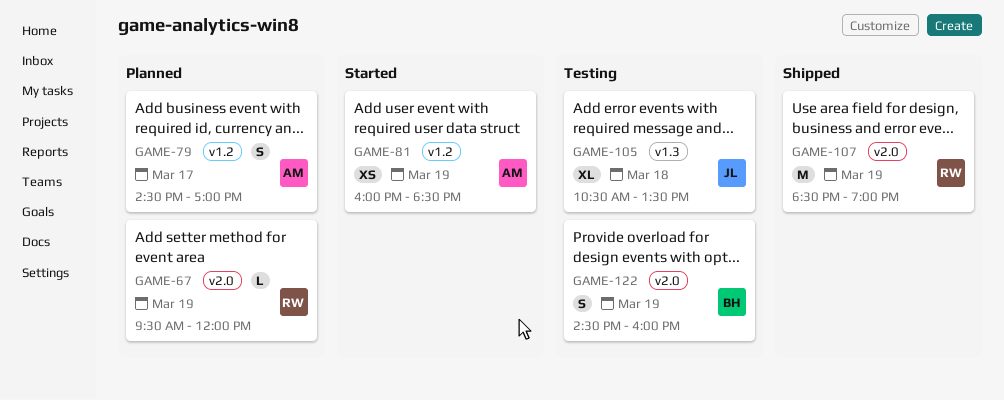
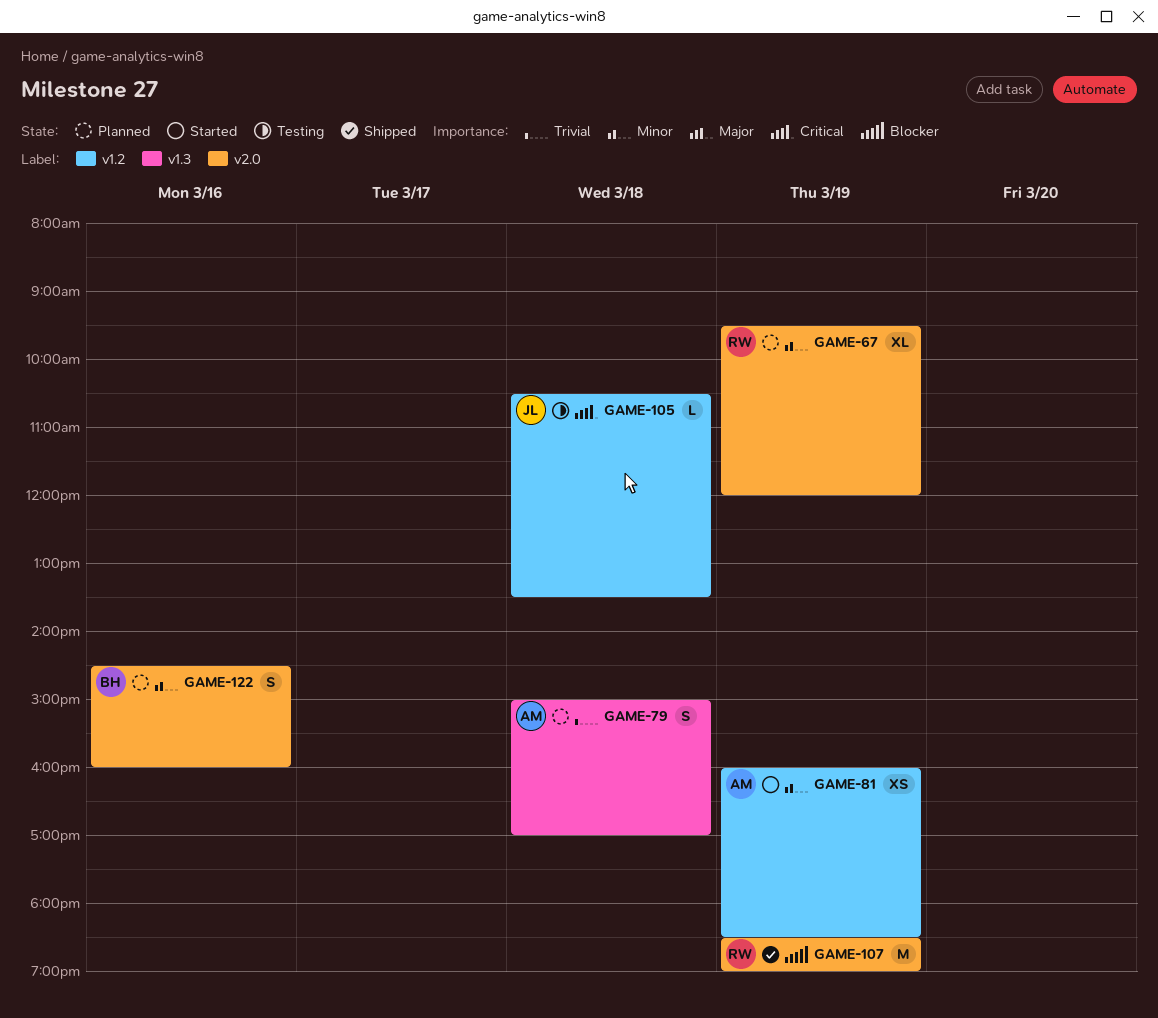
GAME-67, estimate: L -> XL
GAME-79, label: v1.2 -> v1.3
GAME-79, day: Mar 17 -> Mar 18
GAME-79, begins: 14:30 -> 15:00
GAME-105, label: v1.3 -> v1.2
GAME-105, estimate: XL -> L
GAME-122, status: Testing -> Planned
GAME-122, day: Mar 19 -> Mar 16

